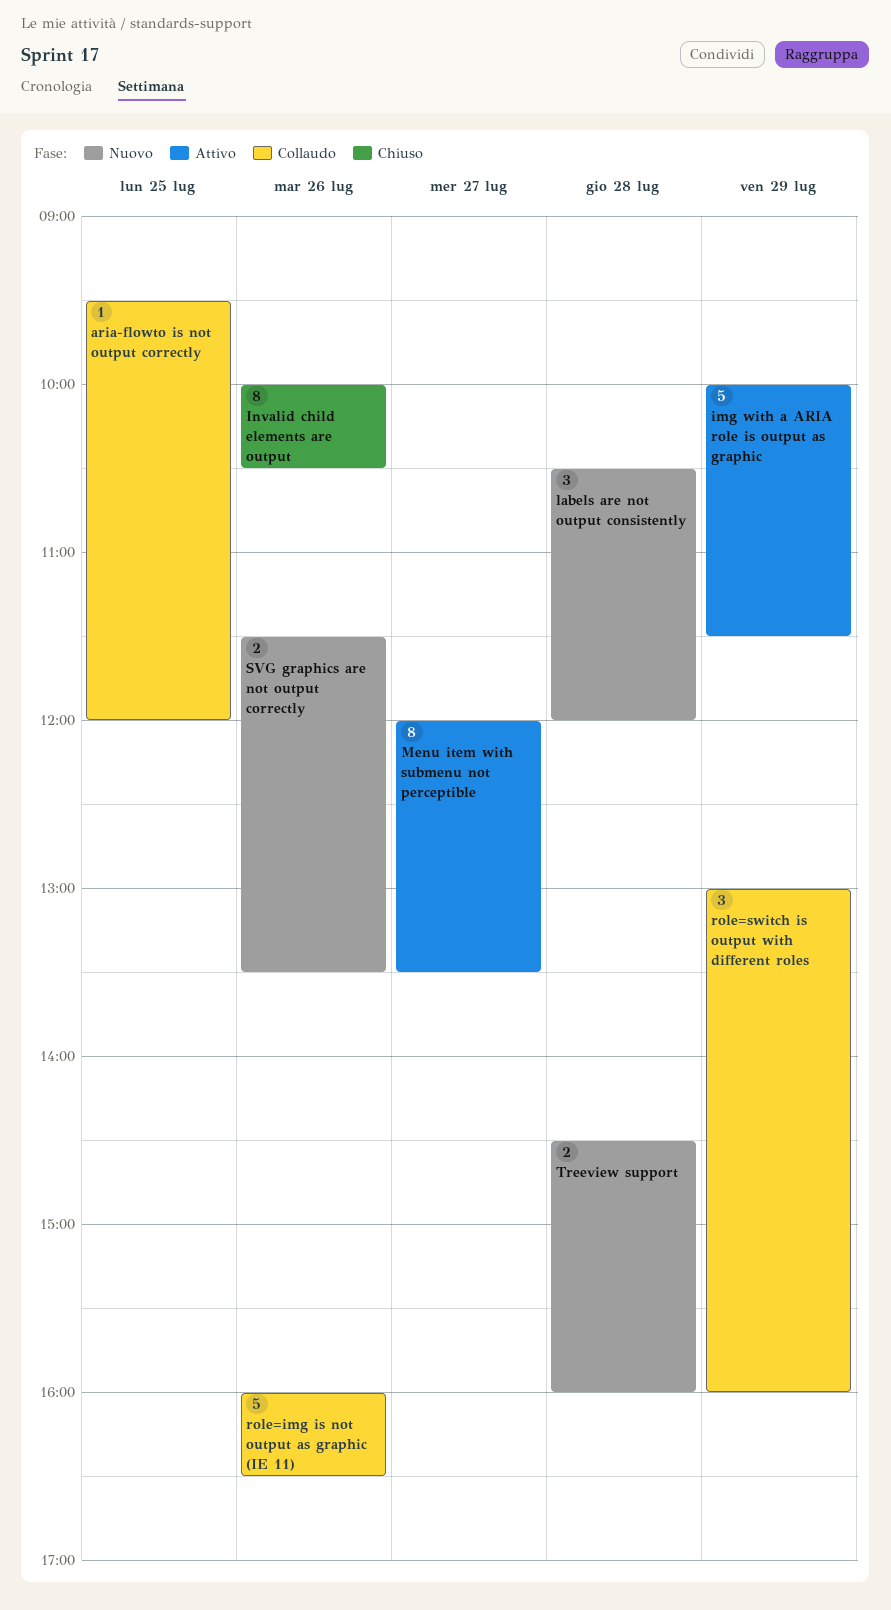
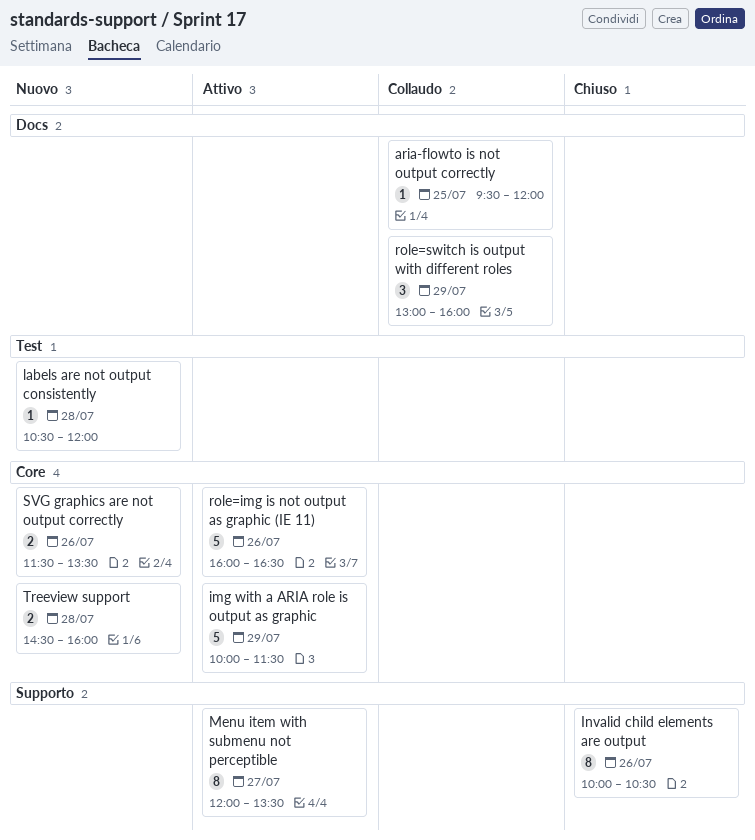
labels are not output consistently, estimate: 3 -> 1
role=img is not output as graphic (IE 11), status: Collaudo -> Attivo

